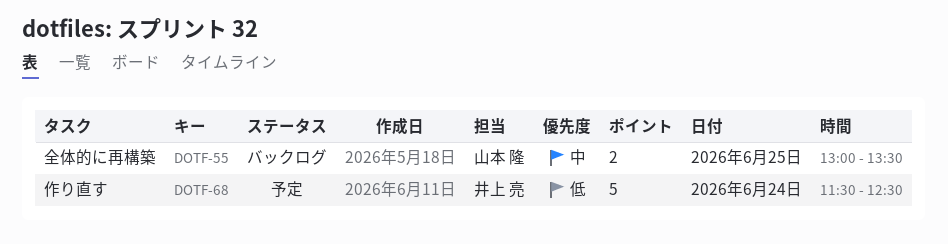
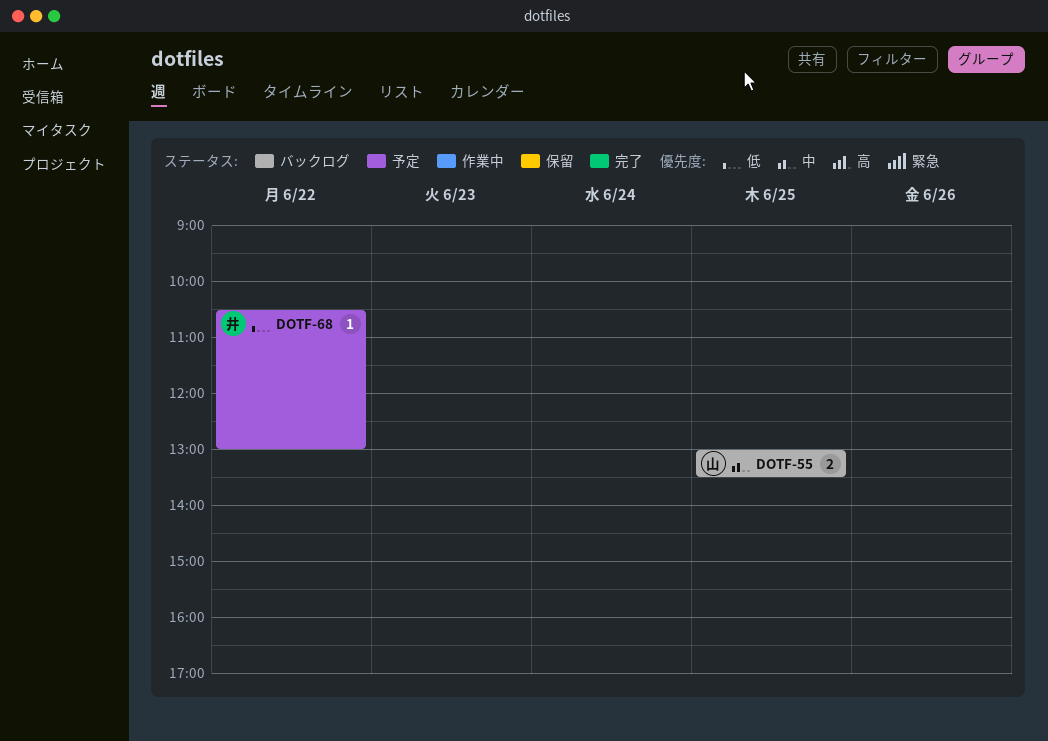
DOTF-68, estimate: 5 -> 1
DOTF-68, day: Jun 24 -> Jun 22
DOTF-68, begins: 11:30 -> 10:30
DOTF-68, ends: 12:30 -> 13:00

